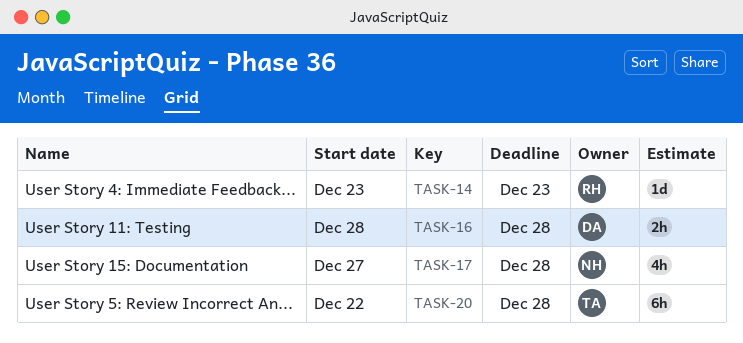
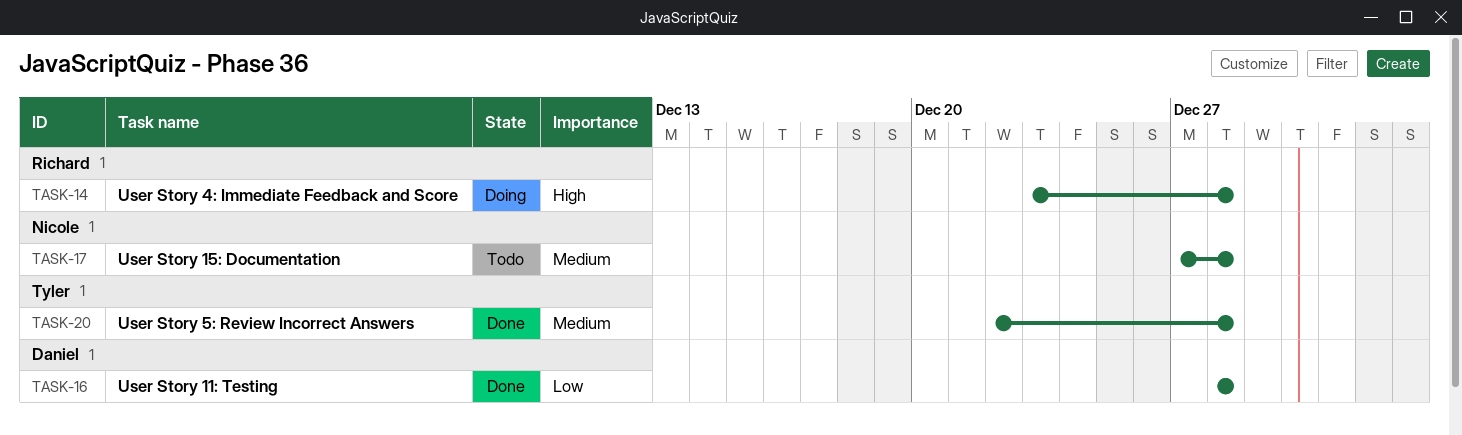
TASK-14, due: Dec 23 -> Dec 28

